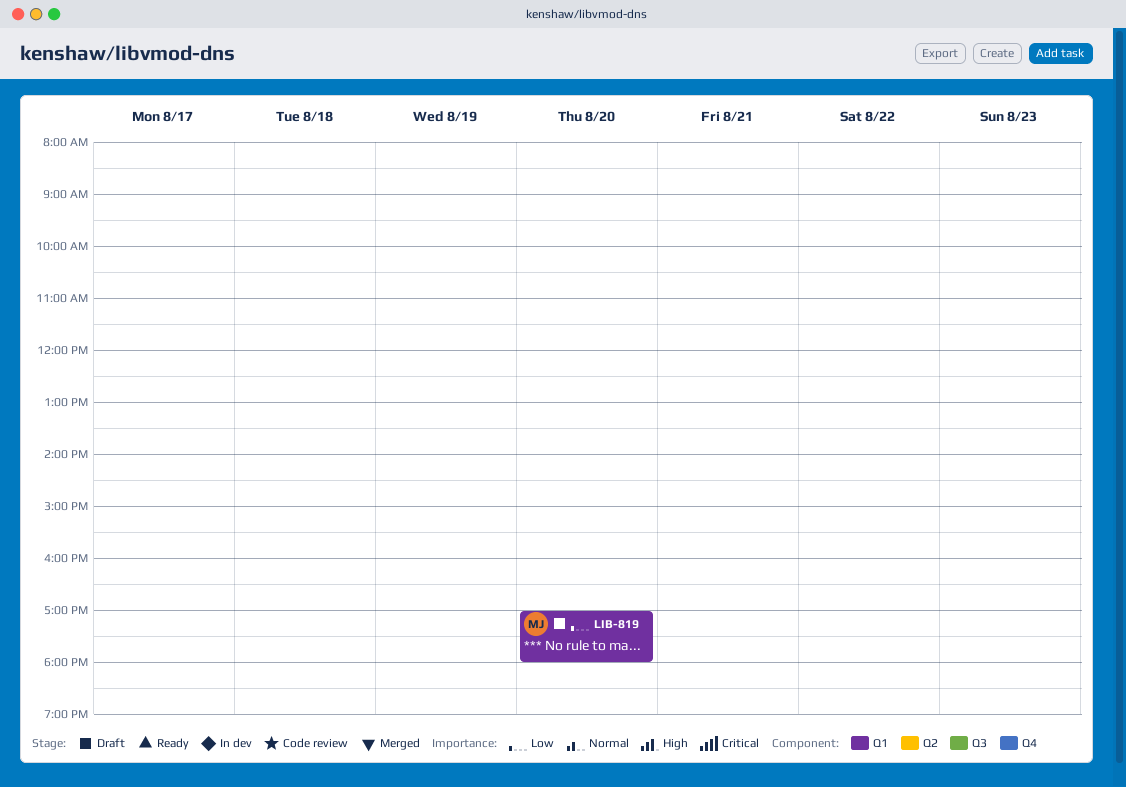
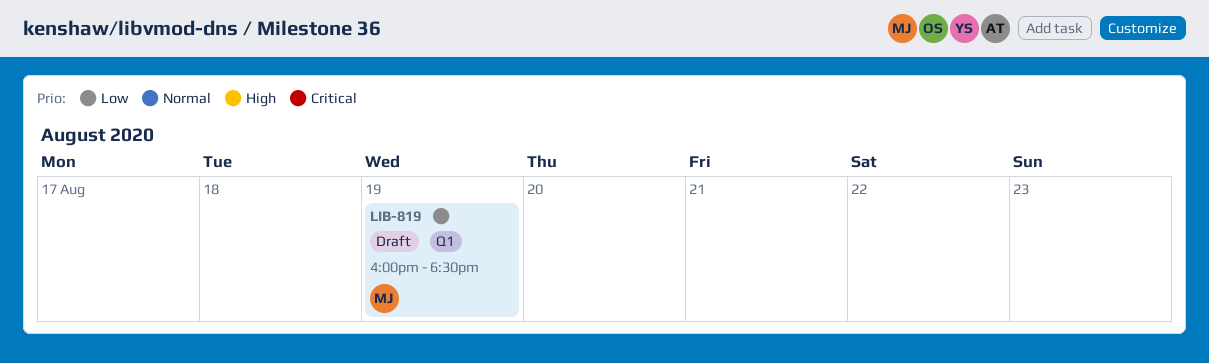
LIB-819, day: Aug 20 -> Aug 19
LIB-819, begins: 17:00 -> 16:00
LIB-819, ends: 18:00 -> 18:30

